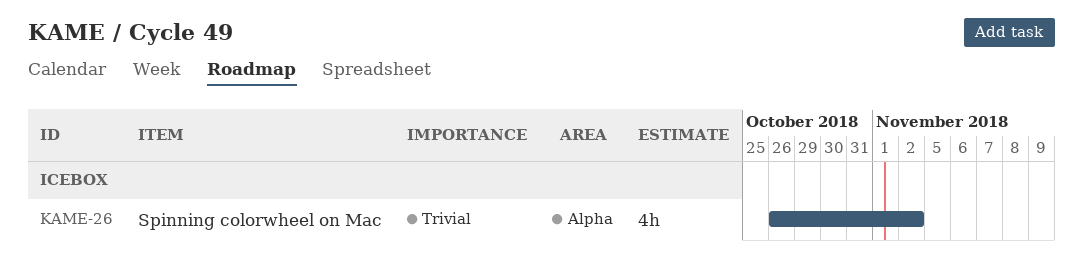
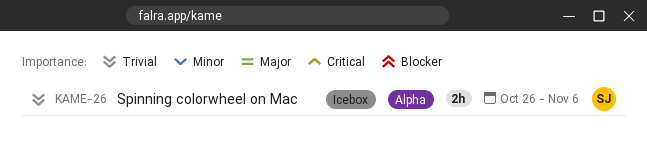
KAME-26, estimate: 4h -> 2h
KAME-26, due: Nov 2 -> Nov 6

